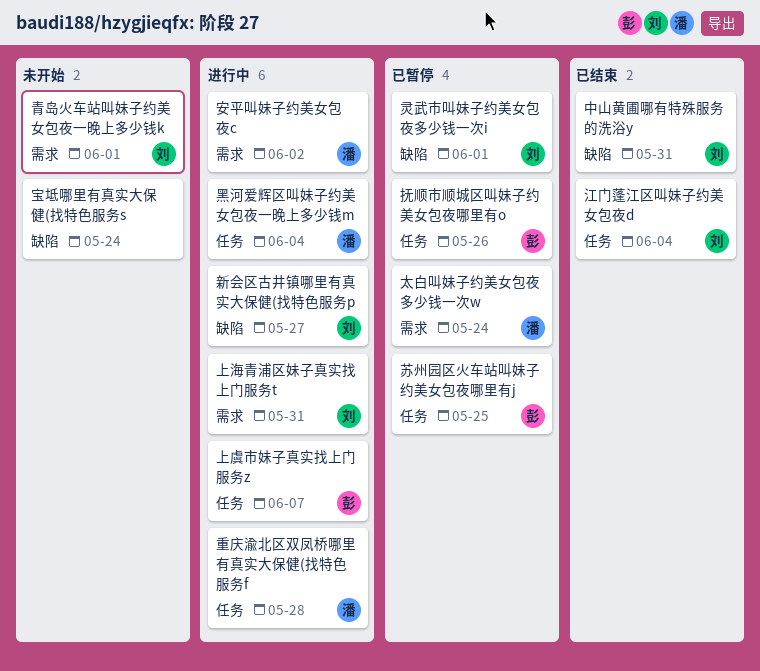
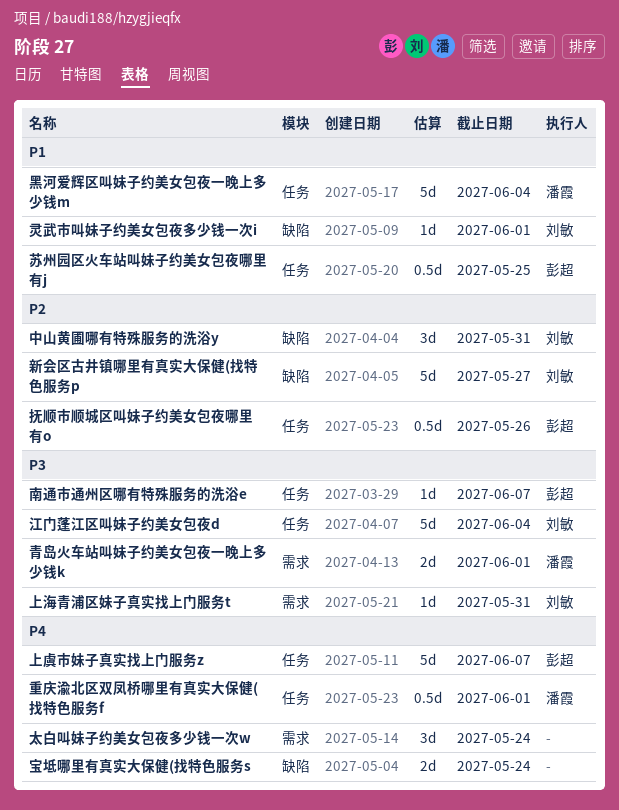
南通市通州区哪有特殊服务的洗浴e: none -> present
太白叫妹子约美女包夜多少钱一次w, owner: 潘霞 -> none
安平叫妹子约美女包夜c: present -> none
重庆渝北区双凤桥哪里有真实大保健(找特色服务f, due: May 28 -> Jun 1
青岛火车站叫妹子约美女包夜一晚上多少钱k, owner: 刘敏 -> 潘霞

